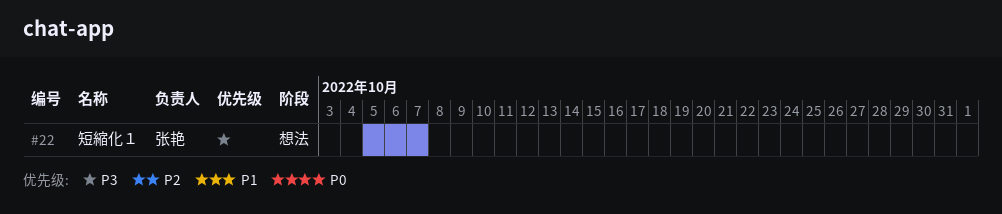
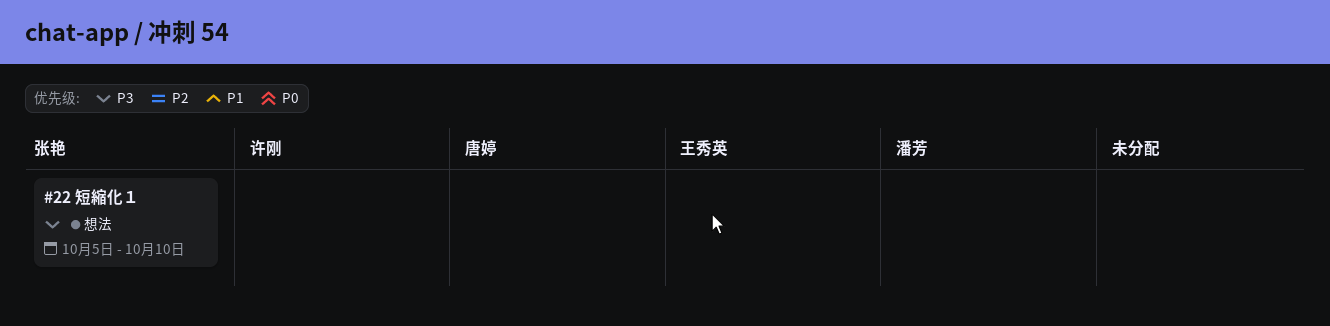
#22, due: Oct 7 -> Oct 10

